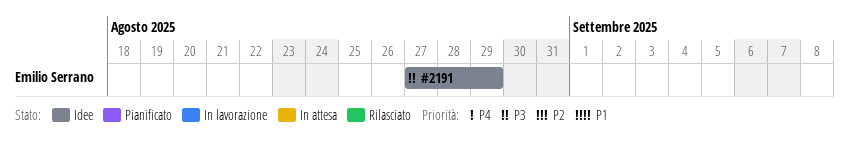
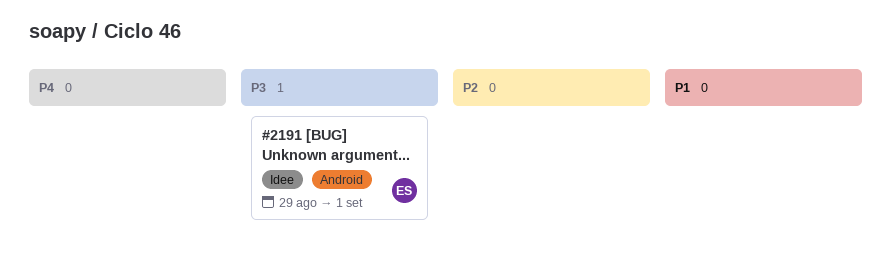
#2191, start: Aug 27 -> Aug 29
#2191, due: Aug 29 -> Sep 1

